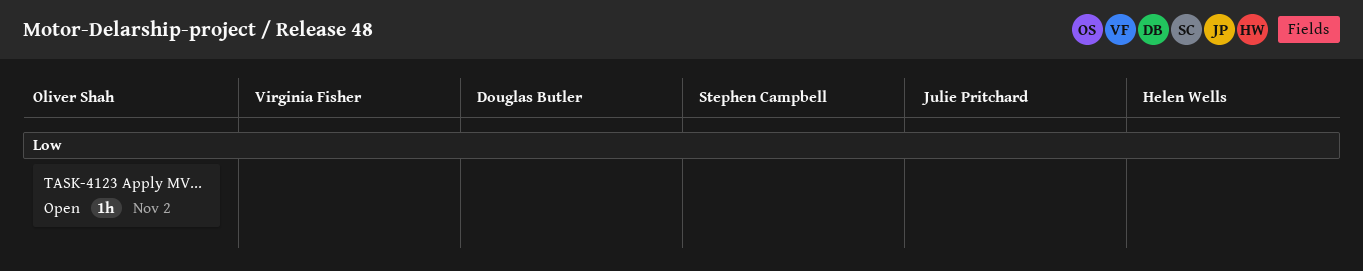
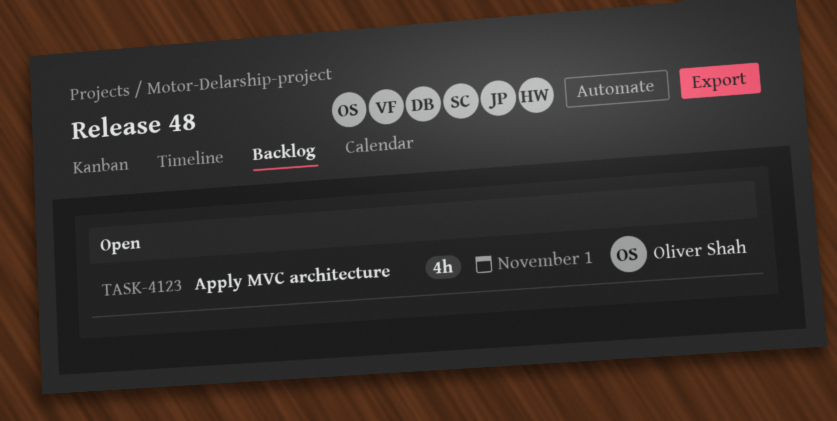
TASK-4123, estimate: 1h -> 4h
TASK-4123, due: Nov 2 -> Nov 1

